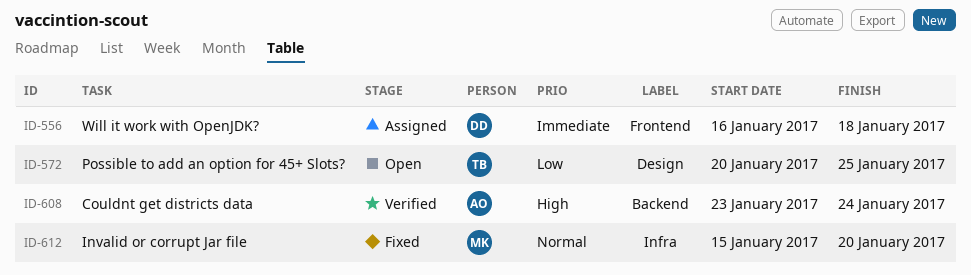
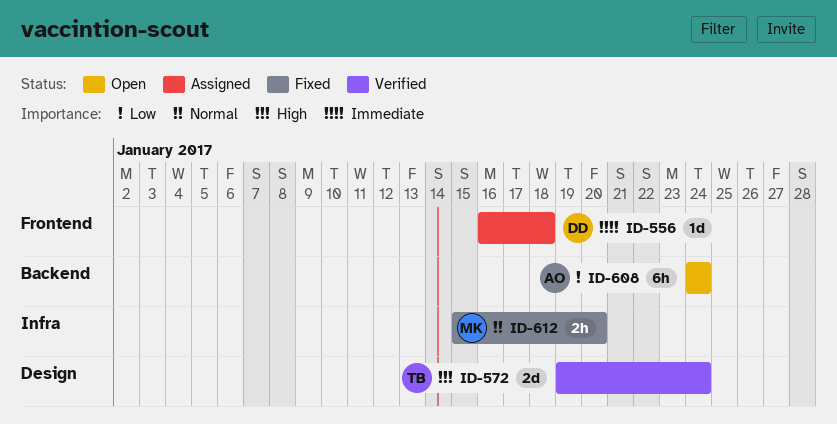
ID-572, status: Open -> Verified
ID-572, priority: Low -> High
ID-572, start: Jan 20 -> Jan 19
ID-572, due: Jan 25 -> Jan 24
ID-608, status: Verified -> Open
ID-608, priority: High -> Low
ID-608, start: Jan 23 -> Jan 24

